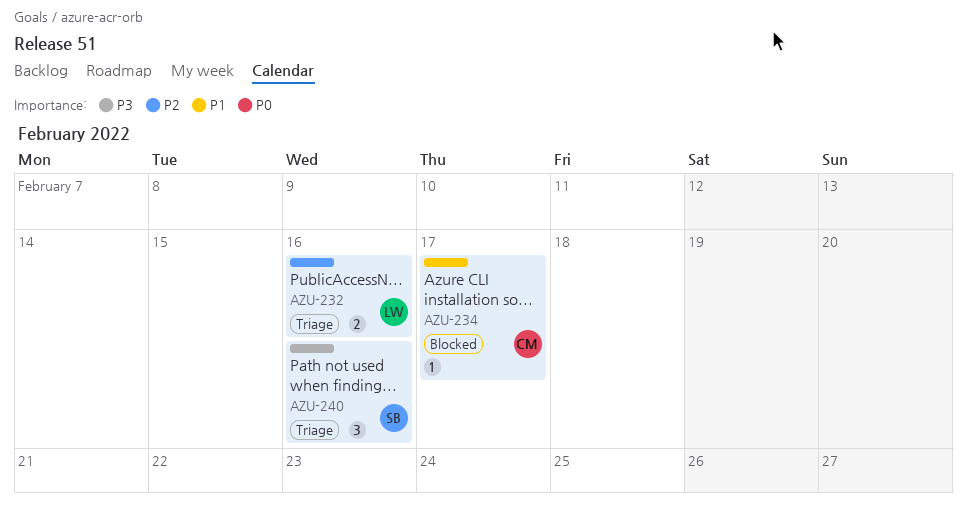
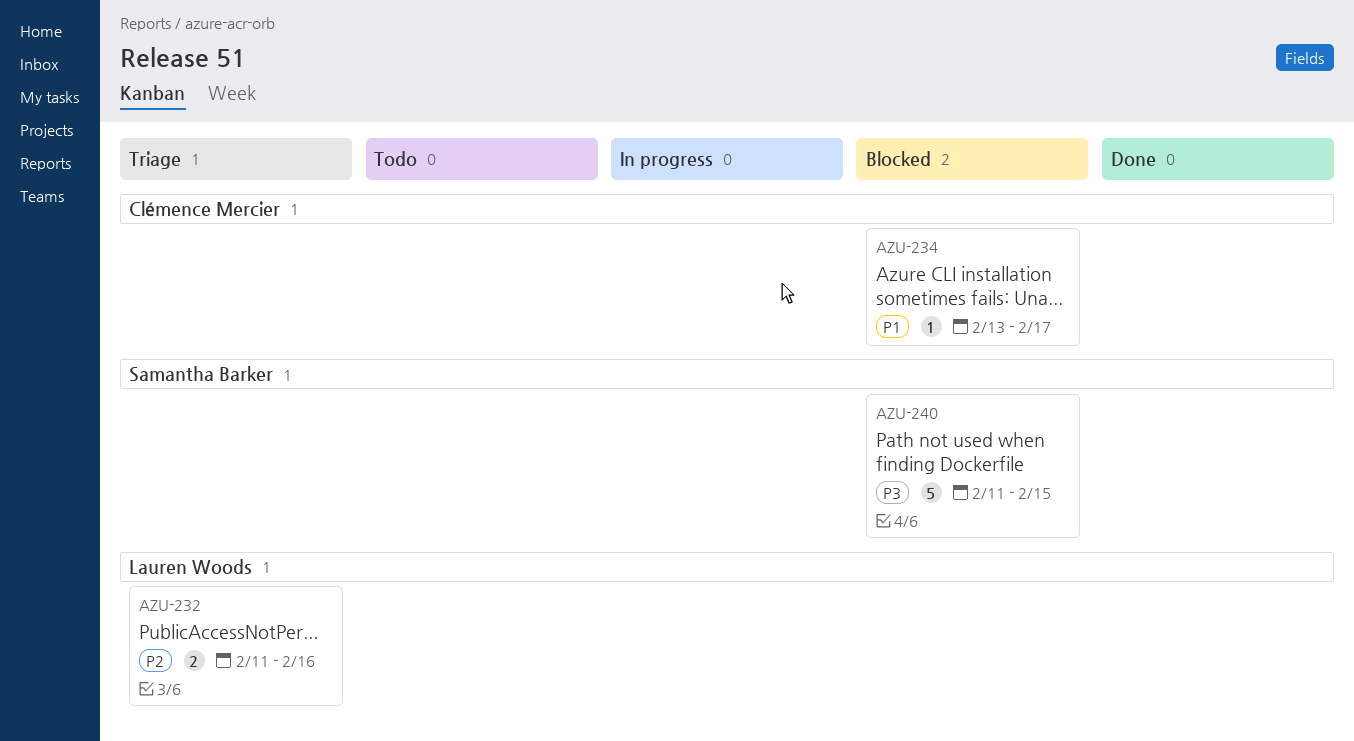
AZU-240, status: Triage -> Blocked
AZU-240, estimate: 3 -> 5
AZU-240, due: Feb 16 -> Feb 15

